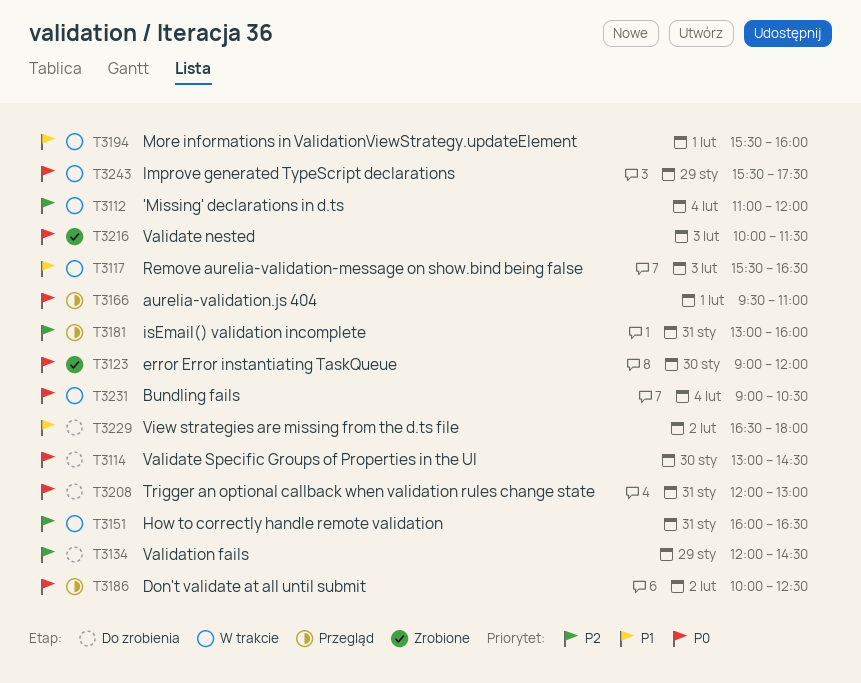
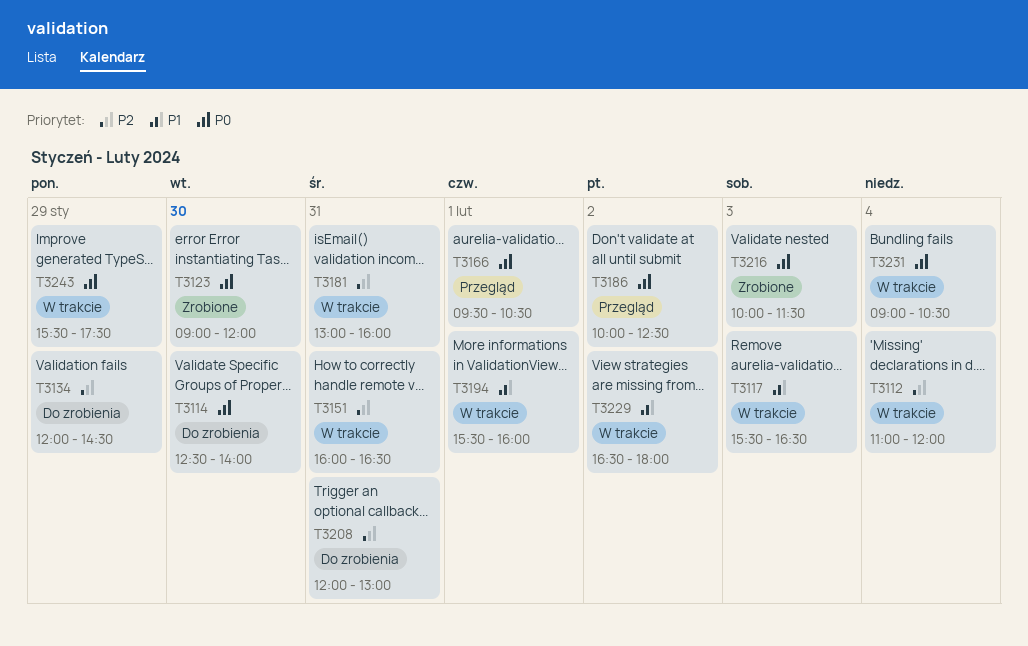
T3114, begins: 13:00 -> 12:30
T3114, ends: 14:30 -> 14:00
T3166, ends: 11:00 -> 10:30
T3181, status: Przegląd -> W trakcie
T3208, priority: P0 -> P2
T3229, status: Do zrobienia -> W trakcie

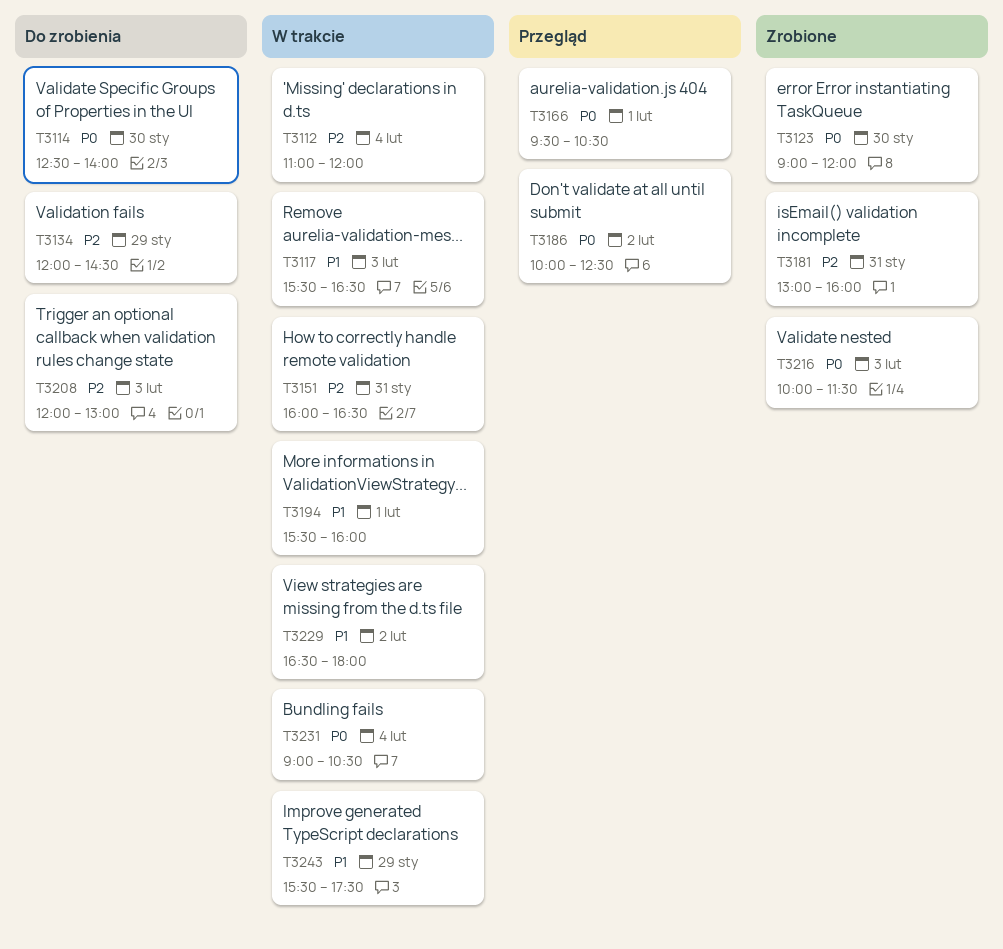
T3181, status: W trakcie -> Zrobione
T3208, day: Jan 31 -> Feb 3
T3243, priority: P0 -> P1

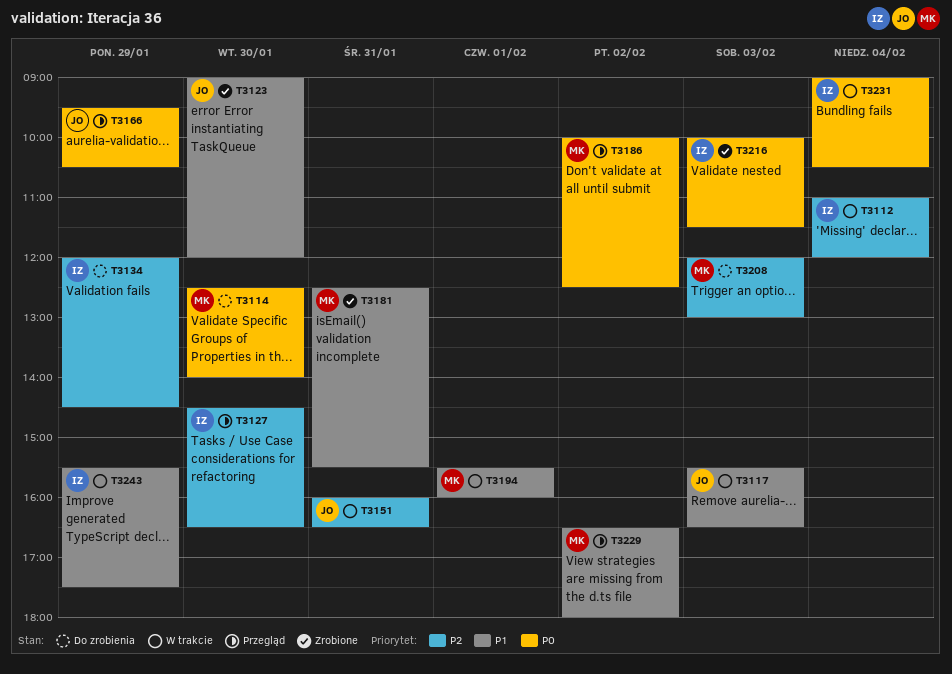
T3123, priority: P0 -> P1
T3127: none -> present
T3166, day: Feb 1 -> Jan 29
T3181, priority: P2 -> P1
T3181, begins: 13:00 -> 12:30
T3181, ends: 16:00 -> 15:30
T3229, status: W trakcie -> Przegląd

